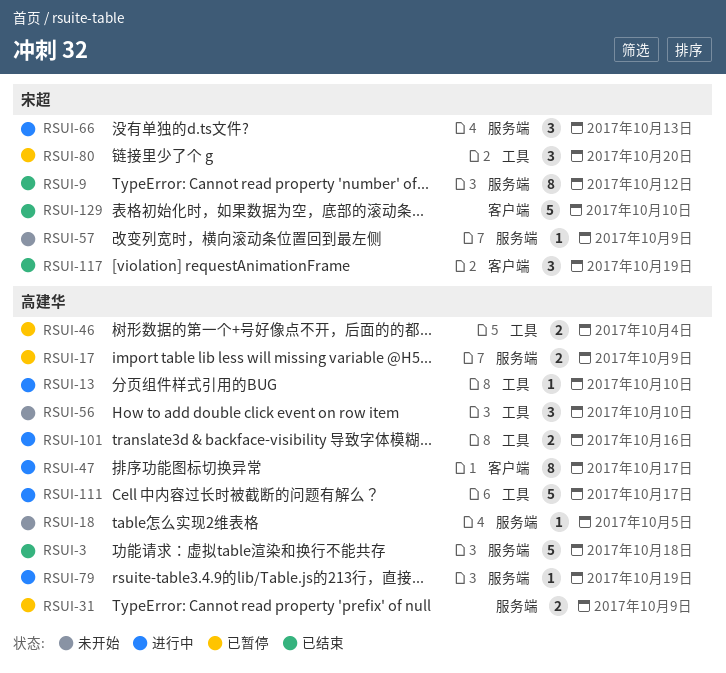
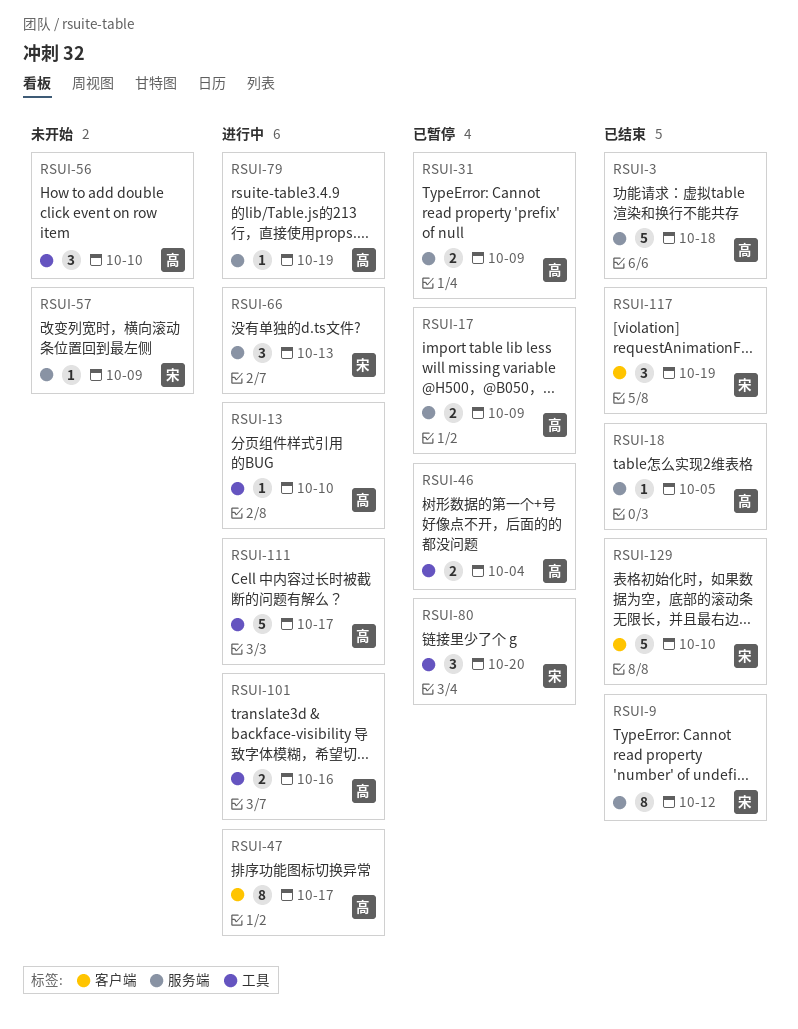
RSUI-18, status: 未开始 -> 已结束

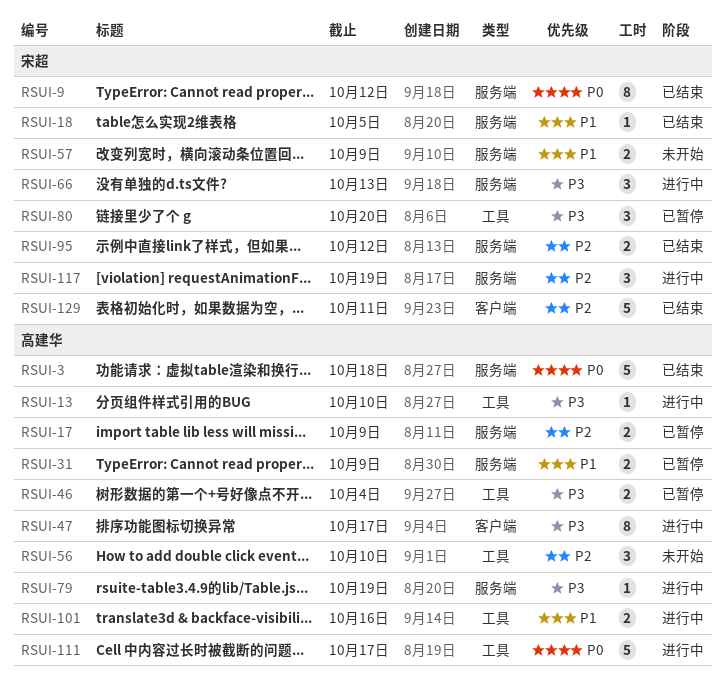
RSUI-18, owner: 高建华 -> 宋超
RSUI-57, estimate: 1 -> 2
RSUI-95: none -> present
RSUI-117, status: 已结束 -> 进行中
RSUI-117, label: 客户端 -> 服务端
RSUI-129, due: Oct 10 -> Oct 11

